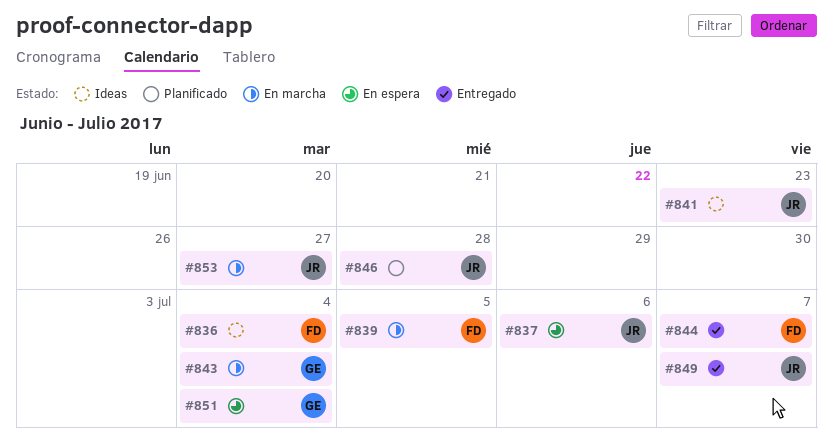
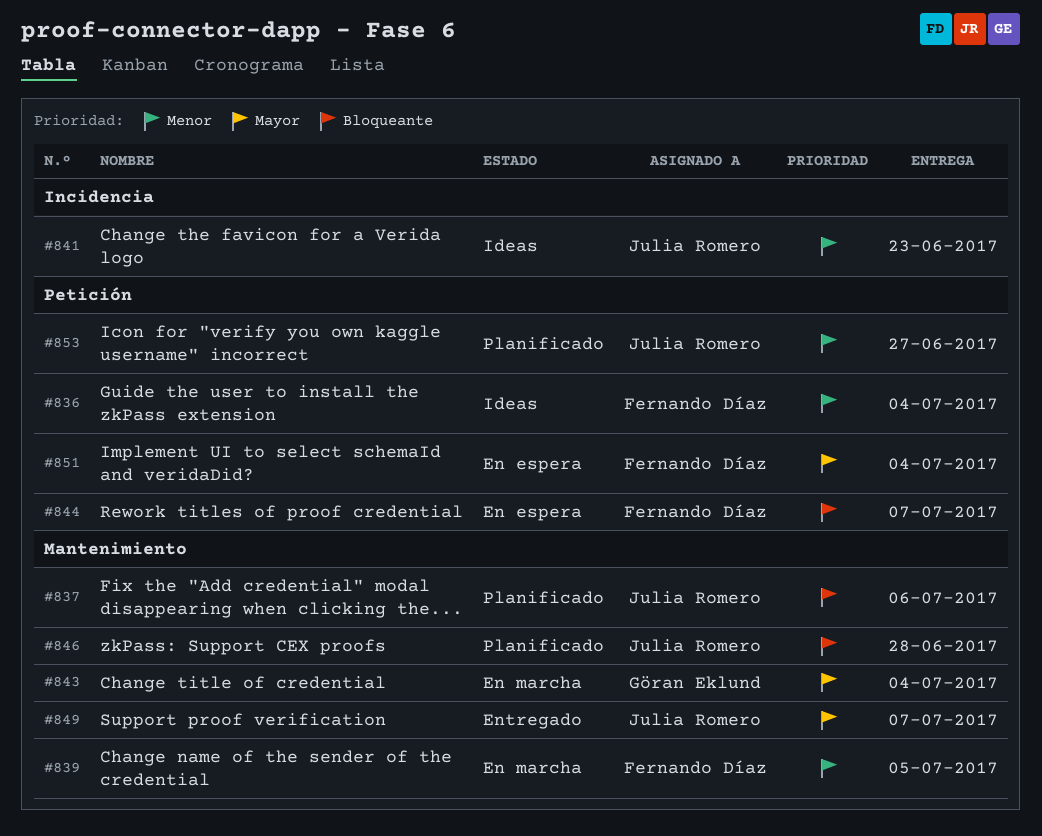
#837, status: En espera -> Planificado
#844, status: Entregado -> En espera
#851, owner: Göran Eklund -> Fernando Díaz
#853, status: En marcha -> Planificado

